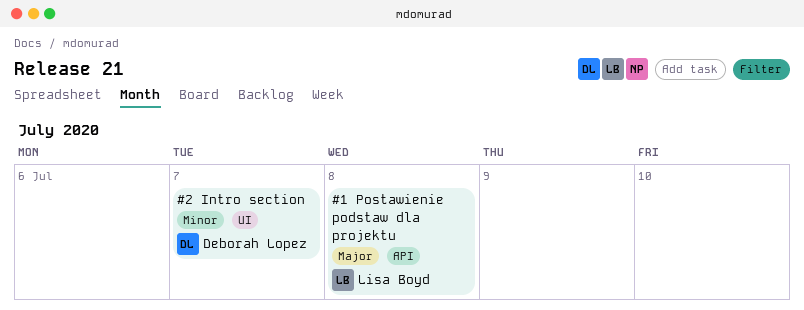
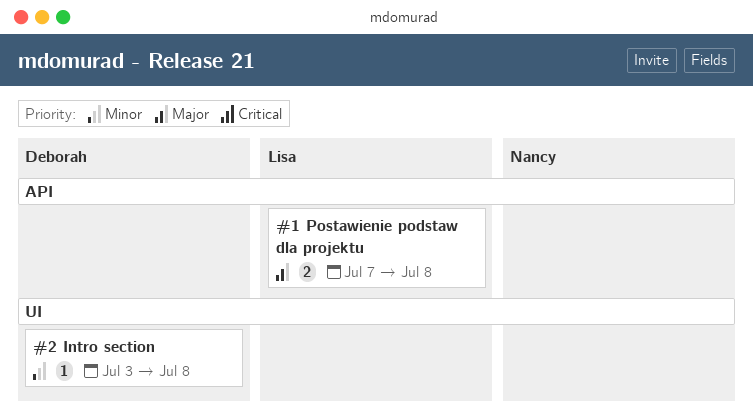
#2 Intro section, due: Jul 7 -> Jul 8

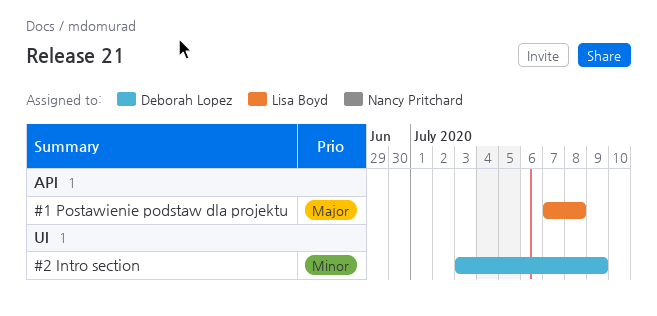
#2 Intro section, due: Jul 8 -> Jul 9

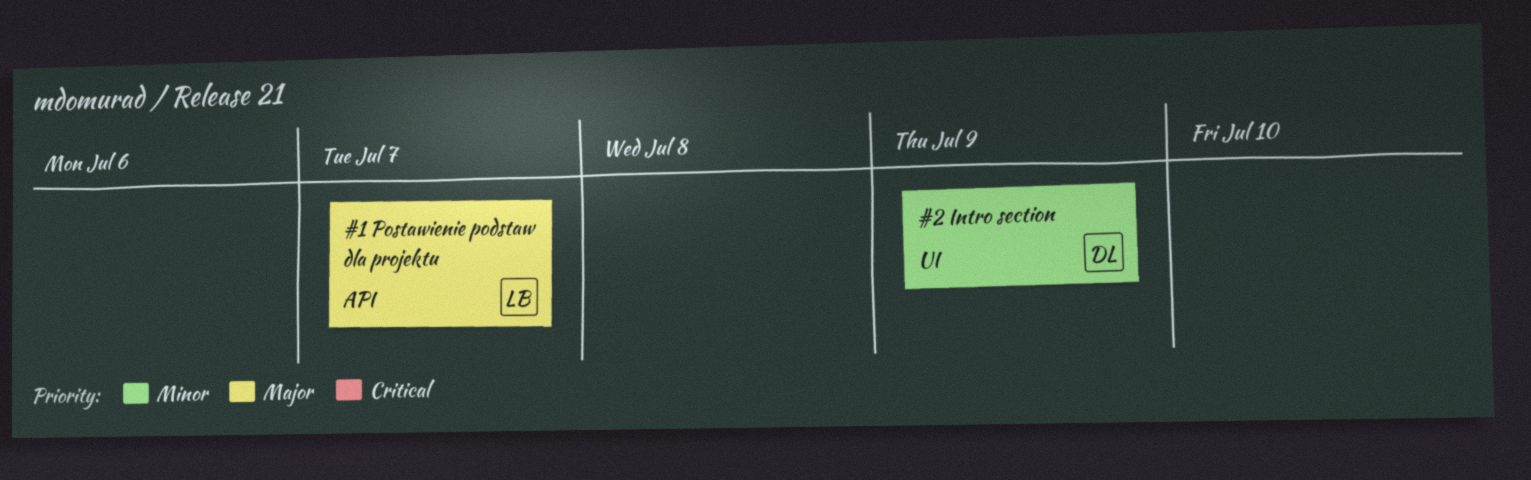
#1 Postawienie podstaw dla projektu, due: Jul 8 -> Jul 7

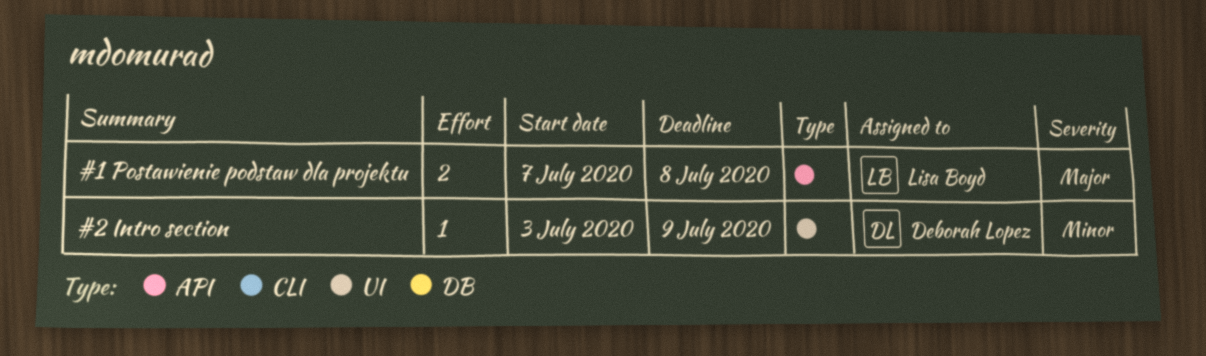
#1 Postawienie podstaw dla projektu, due: Jul 7 -> Jul 8

